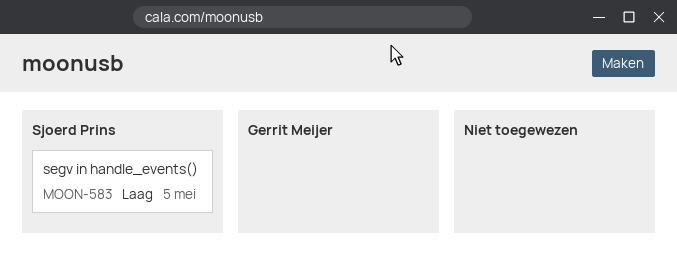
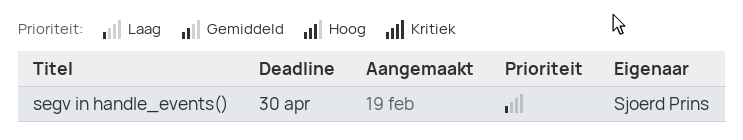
segv in handle_events(), due: May 5 -> Apr 30

